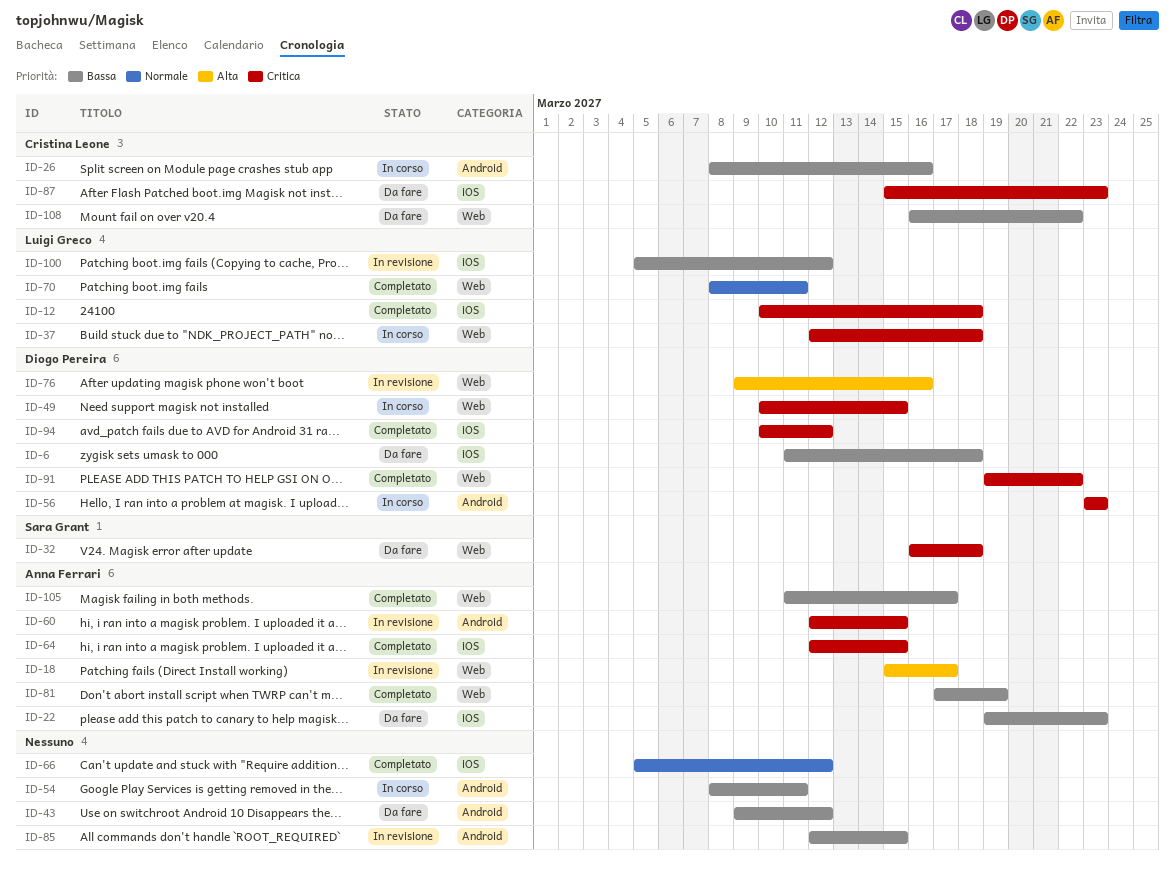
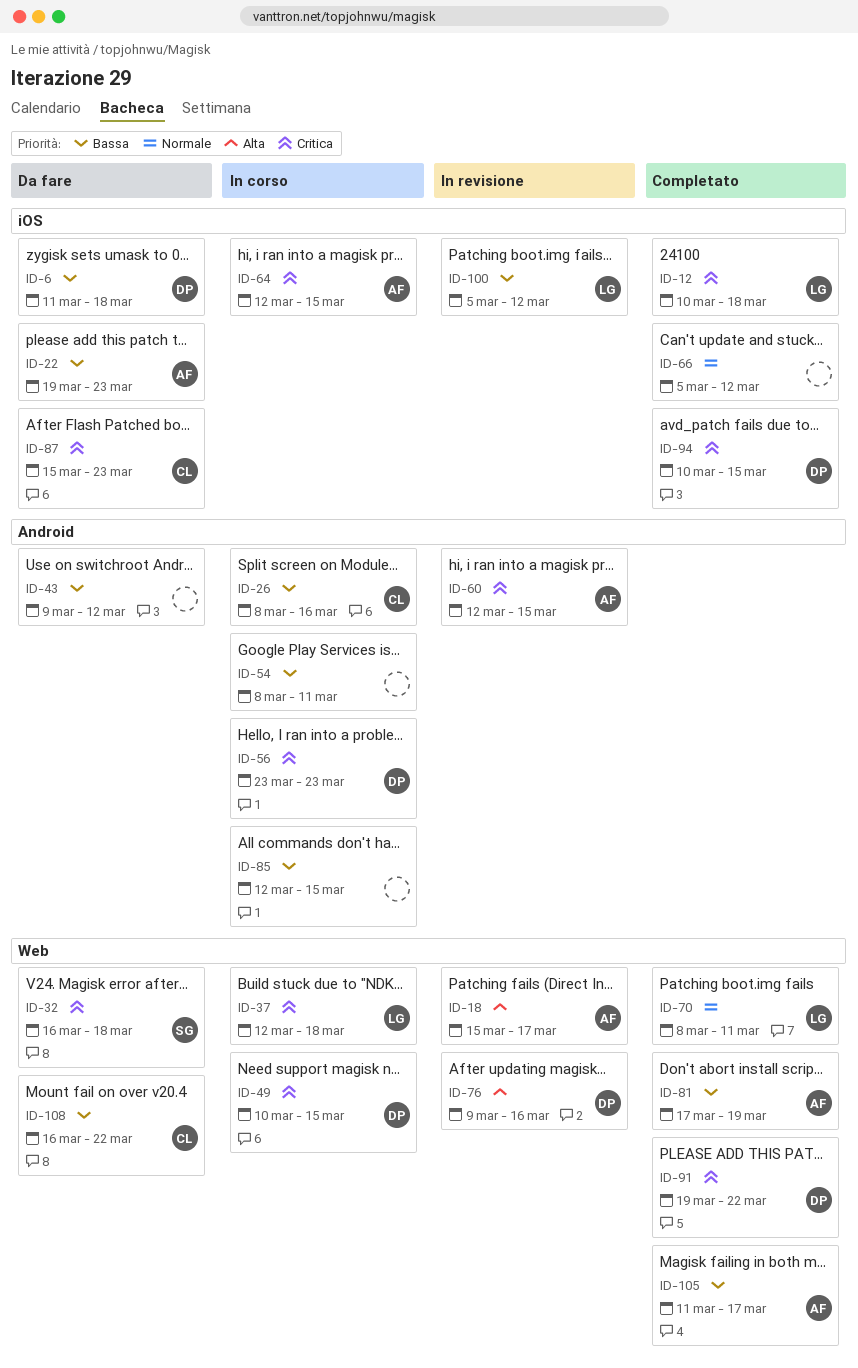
ID-64, status: Completato -> In corso
ID-85, status: In revisione -> In corso
ID-94, due: Mar 12 -> Mar 15

